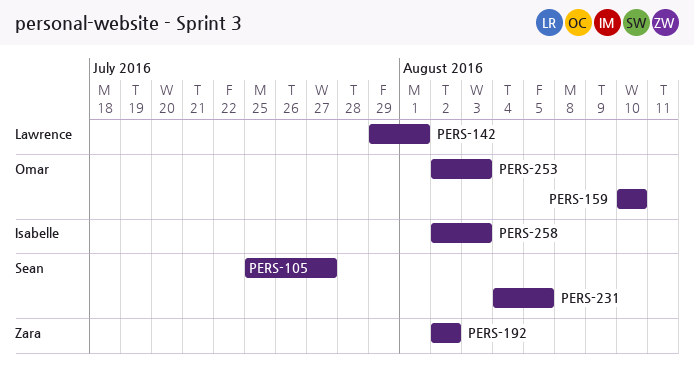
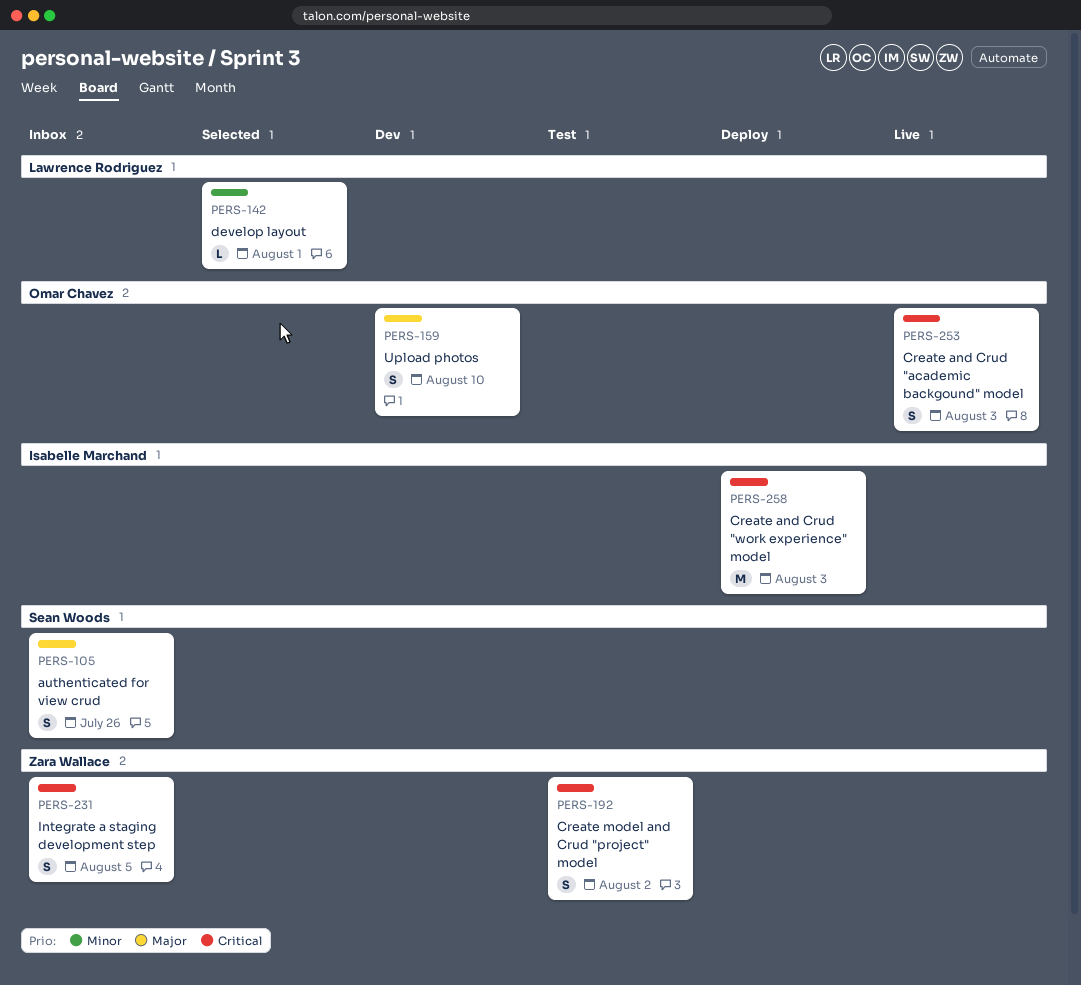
PERS-105, due: Jul 27 -> Jul 26
PERS-231, owner: Sean Woods -> Zara Wallace

